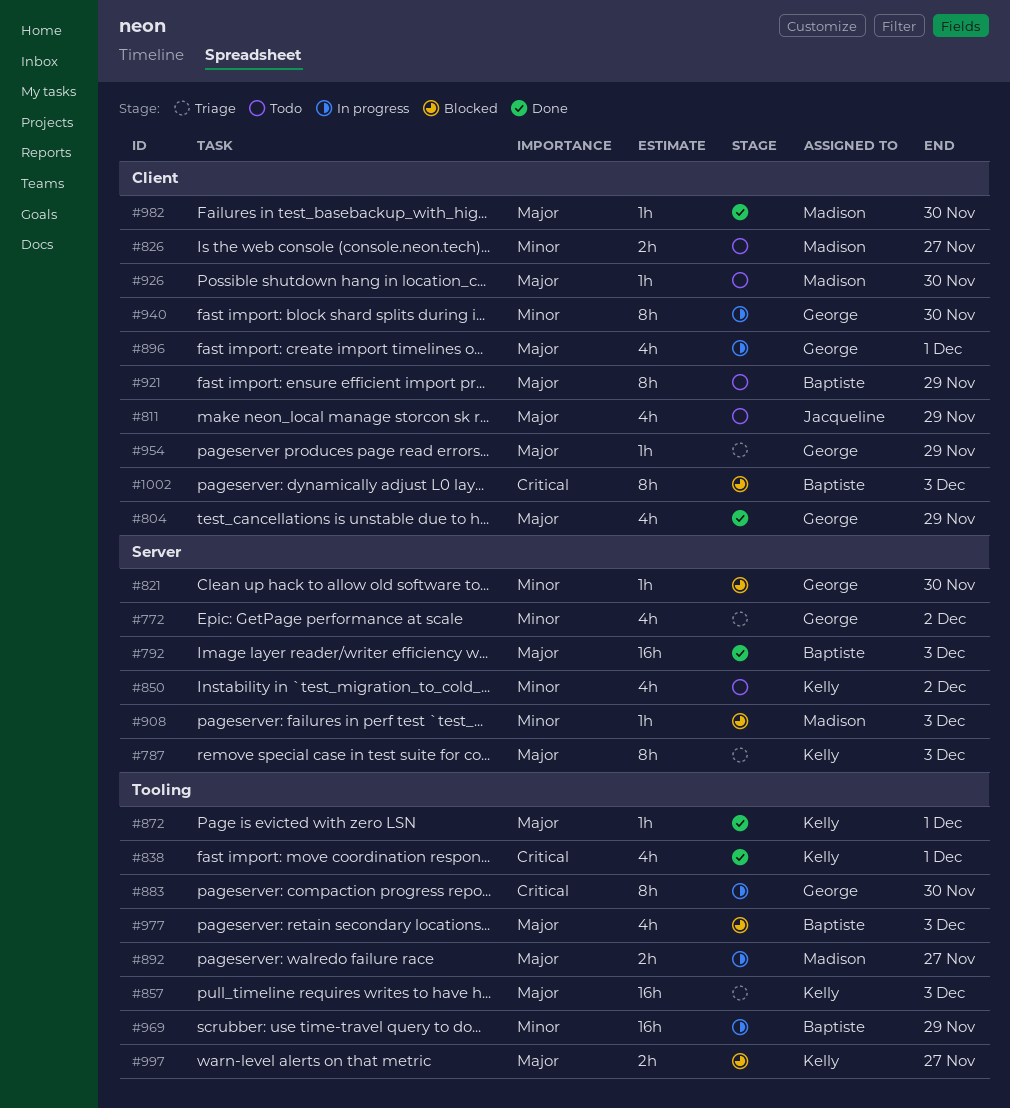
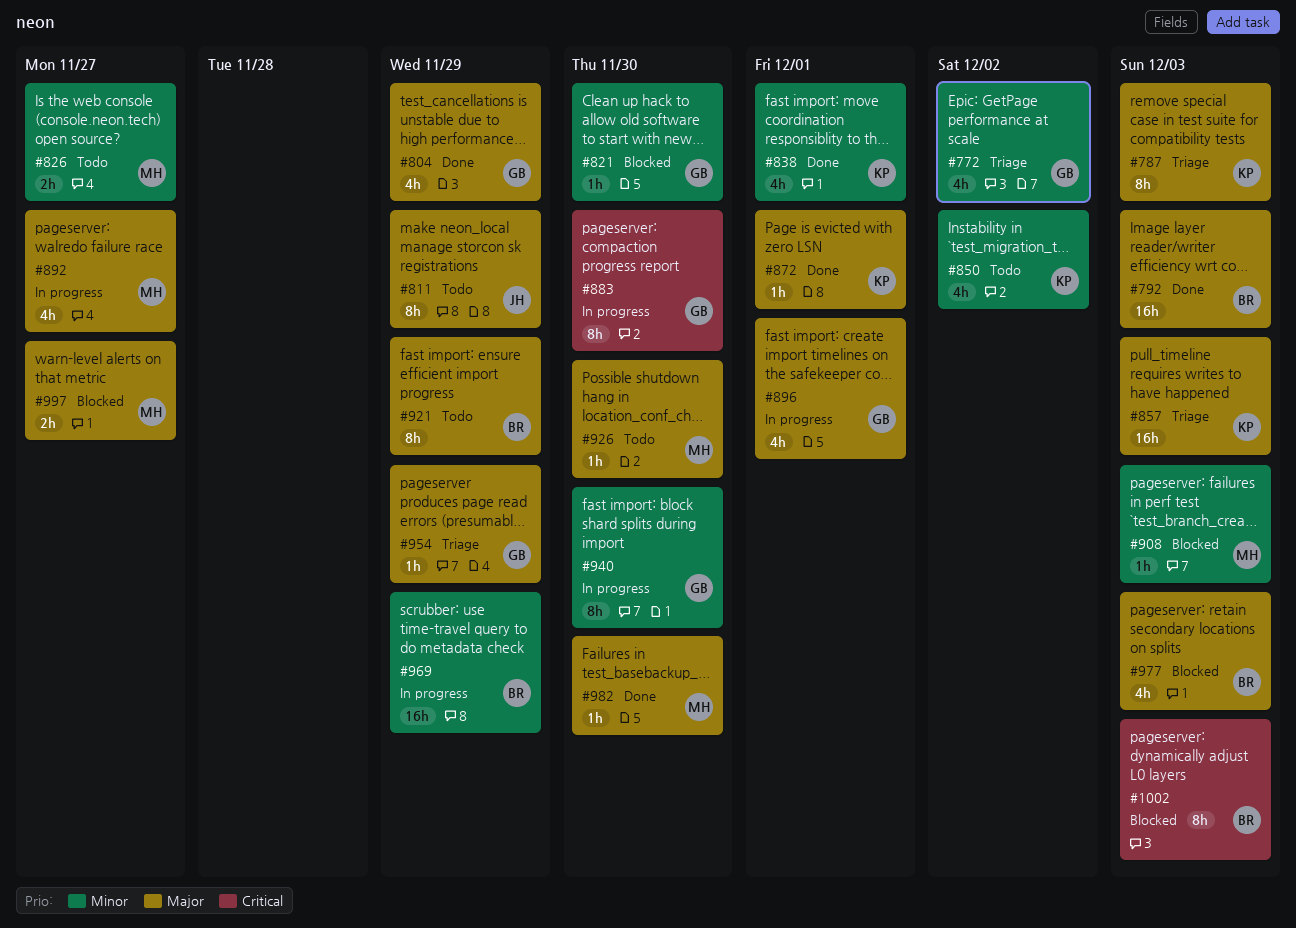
#811, estimate: 4h -> 8h
#838, priority: Critical -> Minor
#892, estimate: 2h -> 4h
#997, owner: Kelly -> Madison

